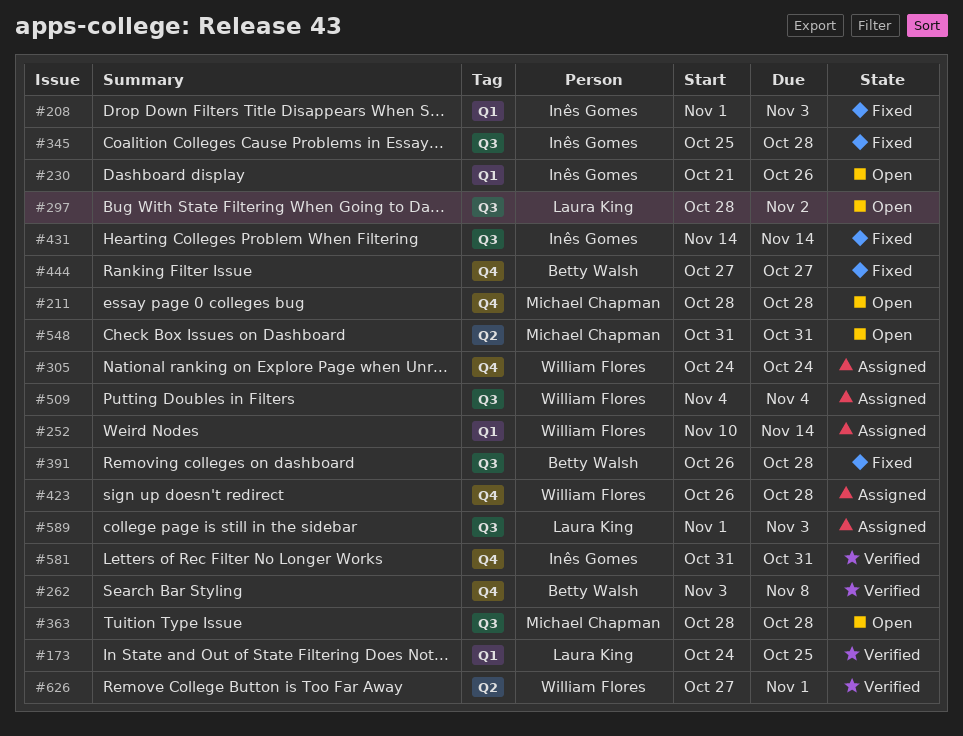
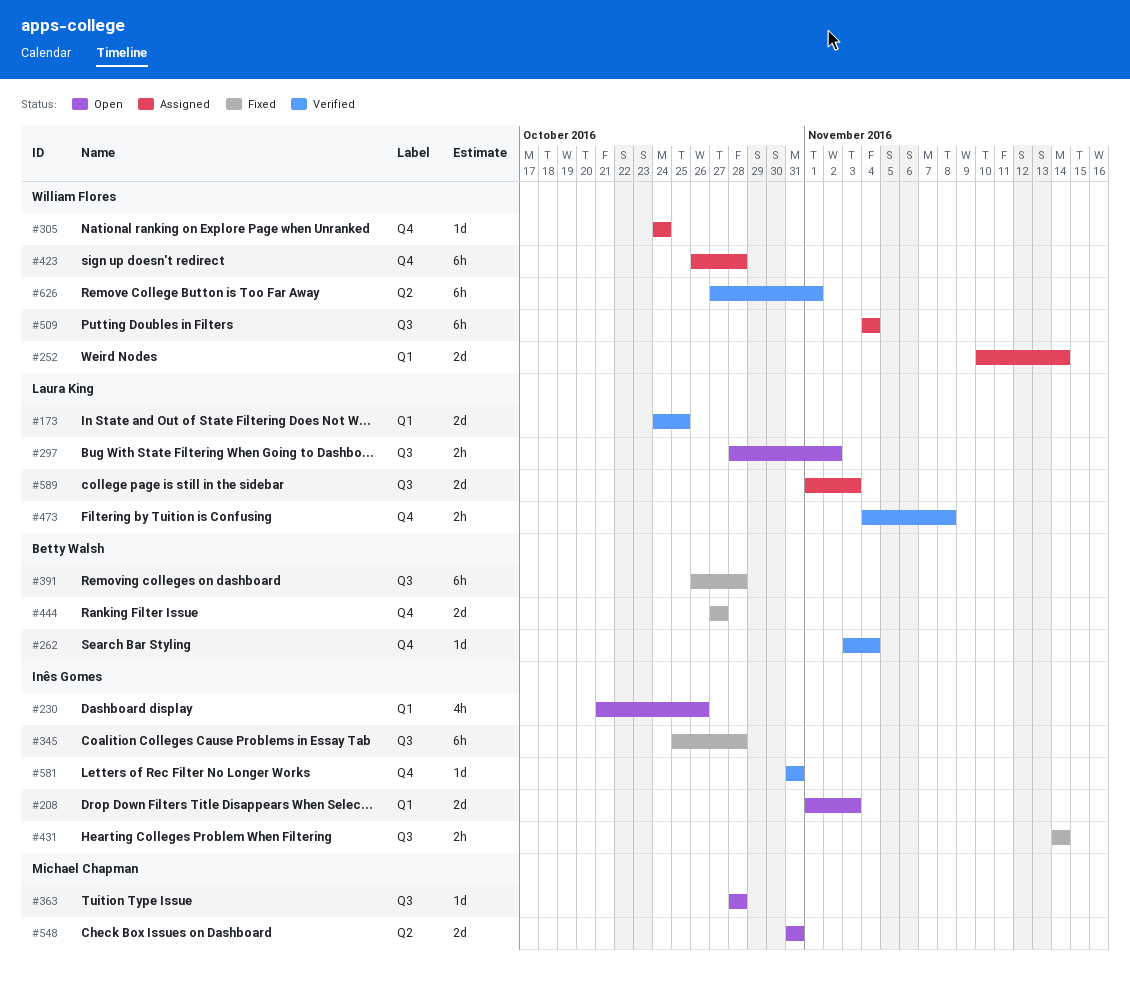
#208, status: Fixed -> Open
#211: present -> none
#262, due: Nov 8 -> Nov 4
#473: none -> present

